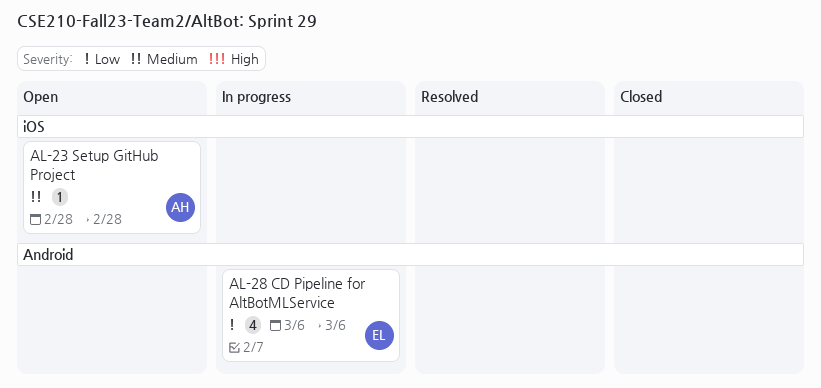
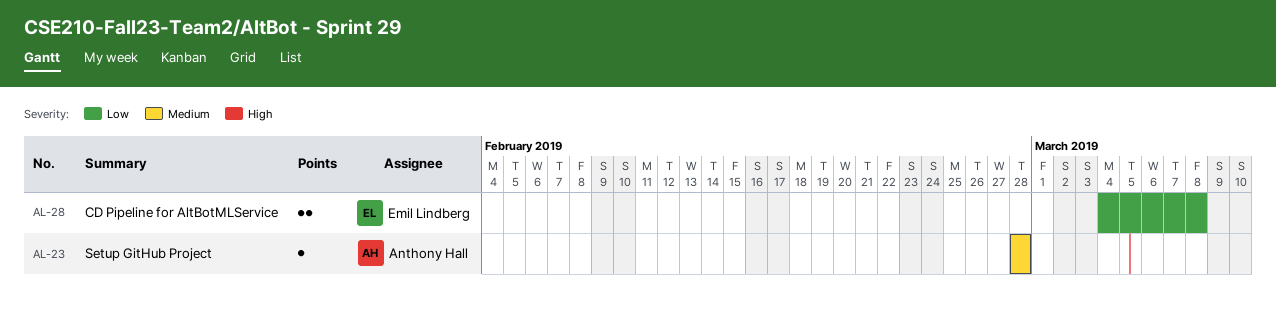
AL-28, estimate: 4 -> 2
AL-28, start: Mar 6 -> Mar 4
AL-28, due: Mar 6 -> Mar 8

